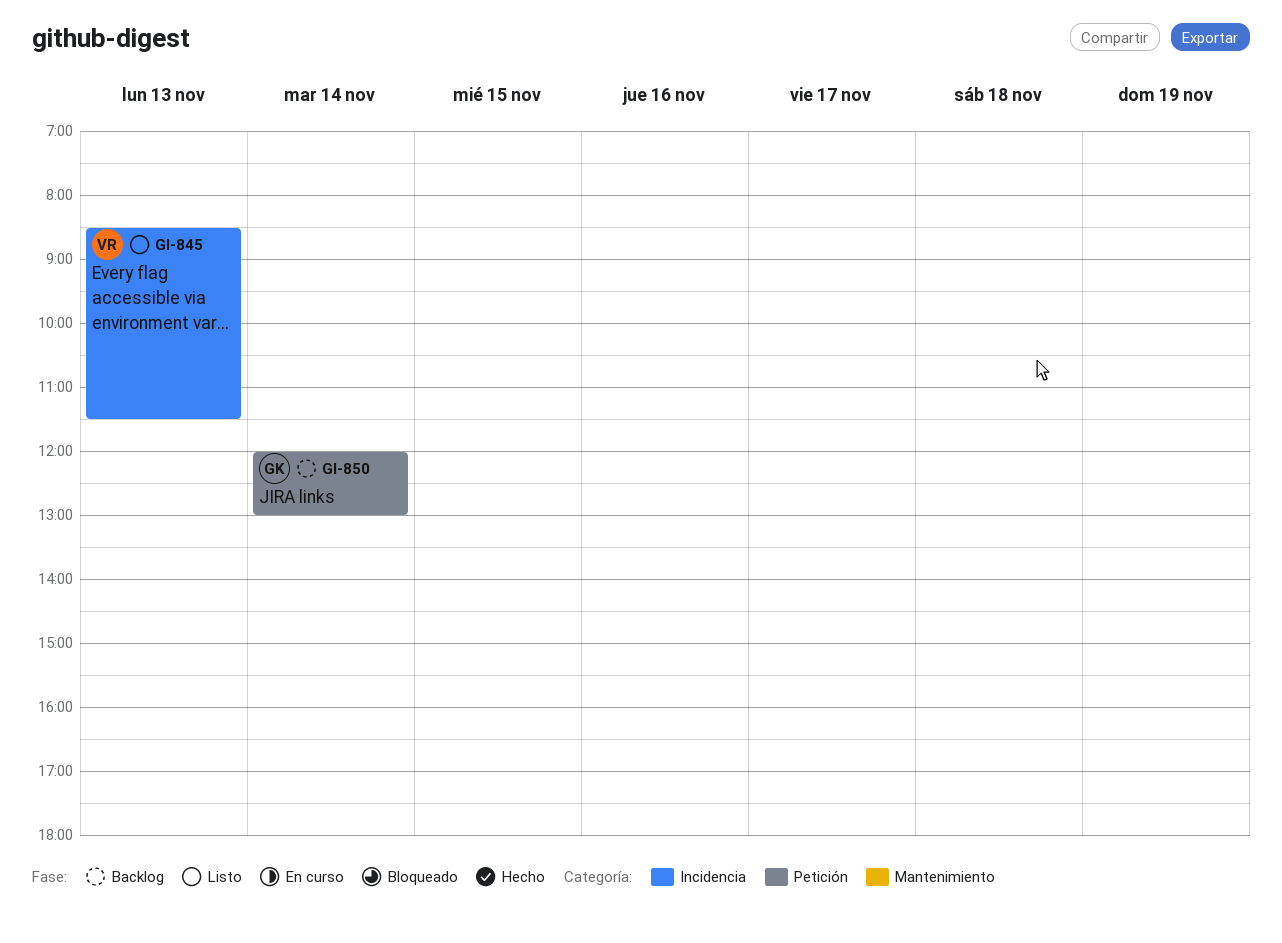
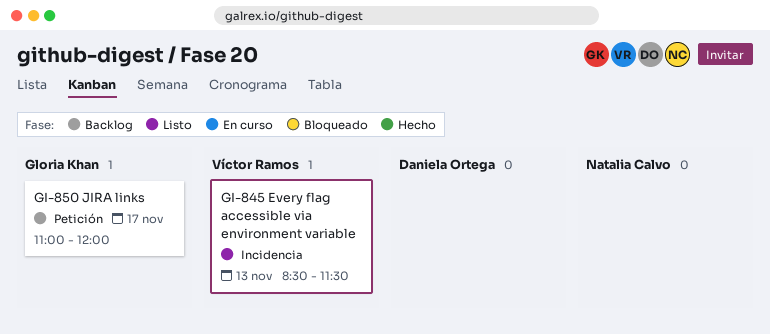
GI-850, day: Nov 14 -> Nov 17
GI-850, begins: 12:00 -> 11:00
GI-850, ends: 13:00 -> 12:00

